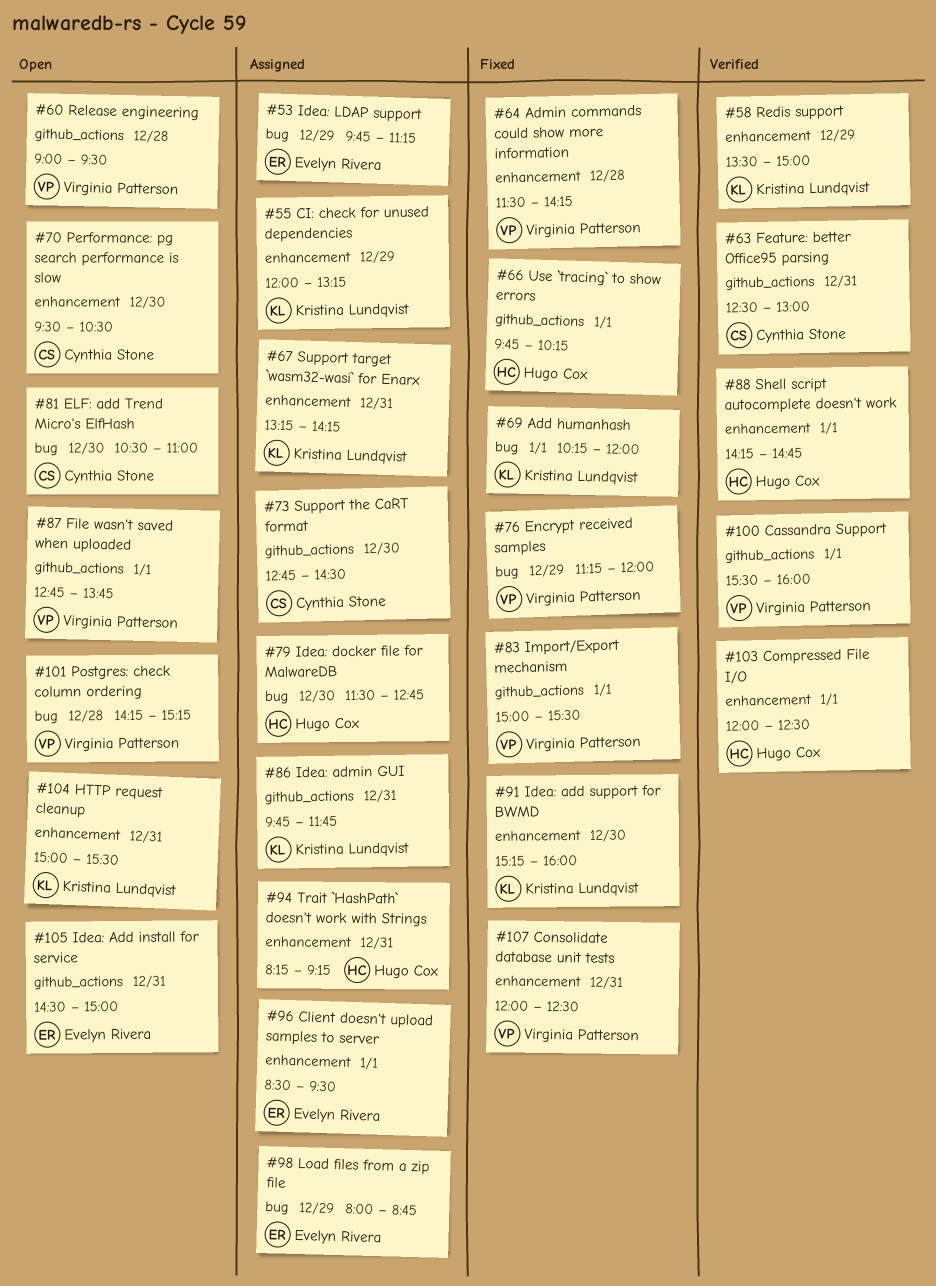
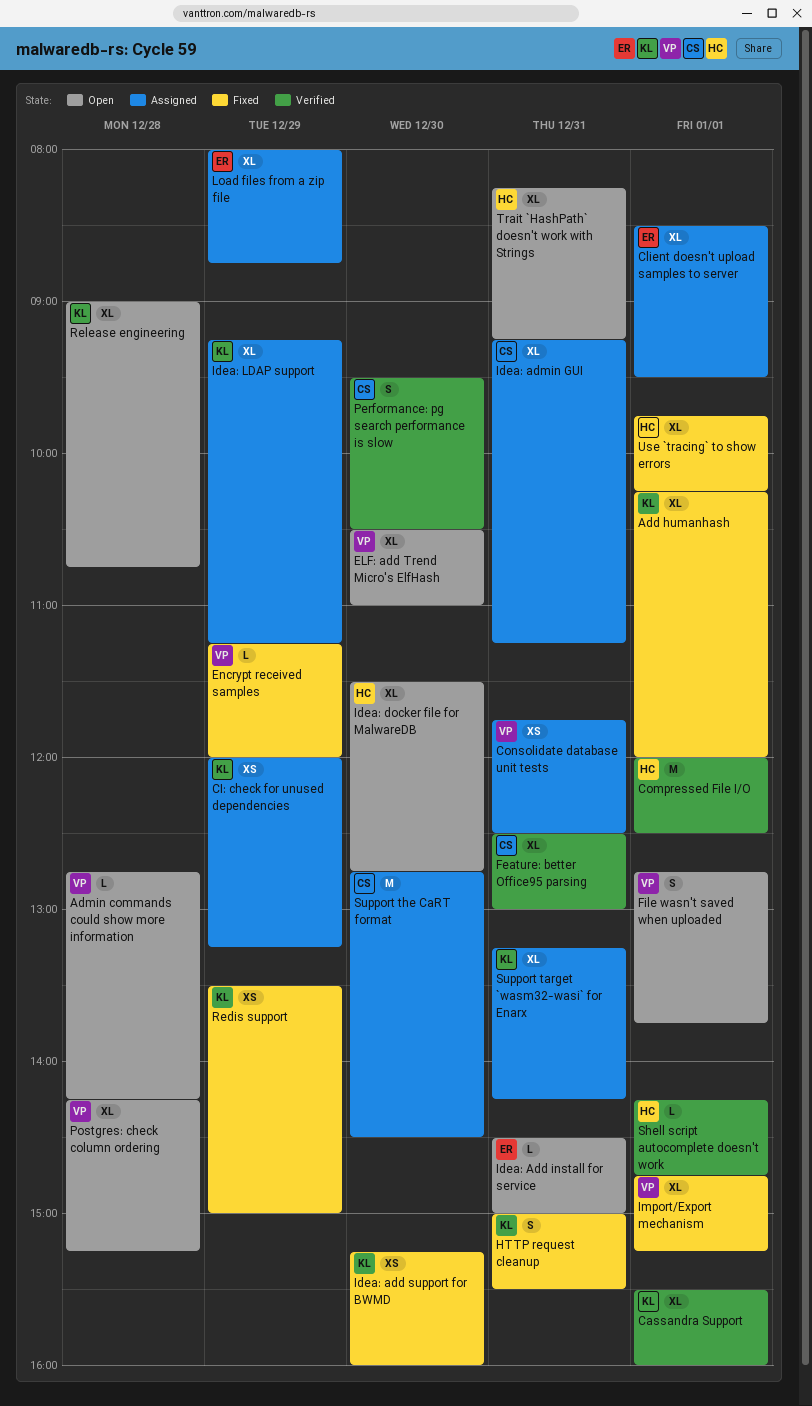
Admin commands could show more information, status: Fixed -> Open
Admin commands could show more information, begins: 11:30 -> 12:45
Cassandra Support, owner: Virginia Patterson -> Kristina Lundqvist
Consolidate database unit tests, status: Fixed -> Assigned
Consolidate database unit tests, begins: 12:00 -> 11:45
ELF: add Trend Micro's ElfHash, owner: Cynthia Stone -> Virginia Patterson
HTTP request cleanup, status: Open -> Fixed
Idea: admin GUI, owner: Kristina Lundqvist -> Cynthia Stone
Idea: admin GUI, begins: 09:45 -> 09:15
Idea: admin GUI, ends: 11:45 -> 11:15
Idea: docker file for MalwareDB, status: Assigned -> Open
Idea: LDAP support, owner: Evelyn Rivera -> Kristina Lundqvist
Idea: LDAP support, begins: 09:45 -> 09:15
Import/Export mechanism, begins: 15:00 -> 14:45
Import/Export mechanism, ends: 15:30 -> 15:15
Performance: pg search performance is slow, status: Open -> Verified
Redis support, status: Verified -> Fixed
Release engineering, owner: Virginia Patterson -> Kristina Lundqvist
Release engineering, ends: 09:30 -> 10:45
Trait `HashPath` doesn't work with Strings, status: Assigned -> Open

